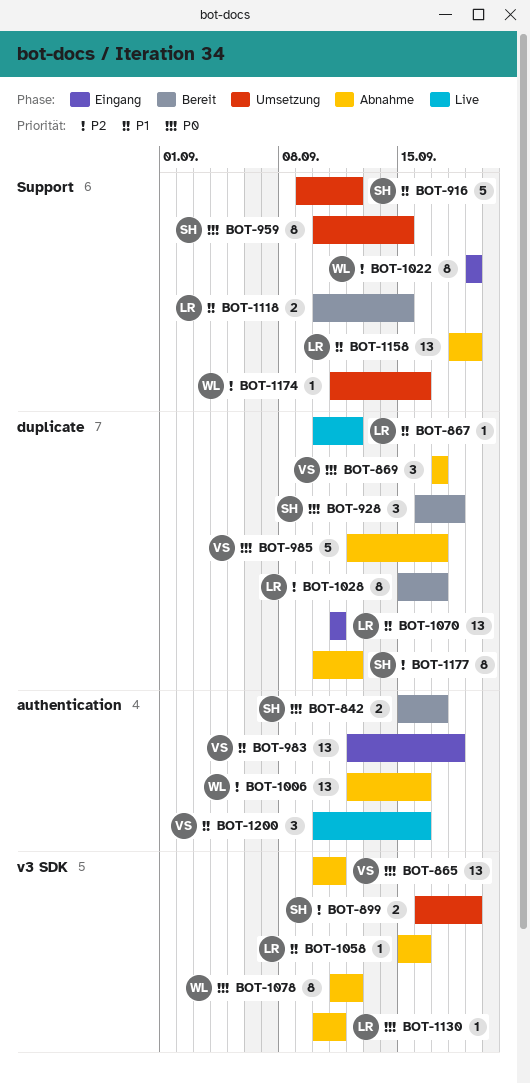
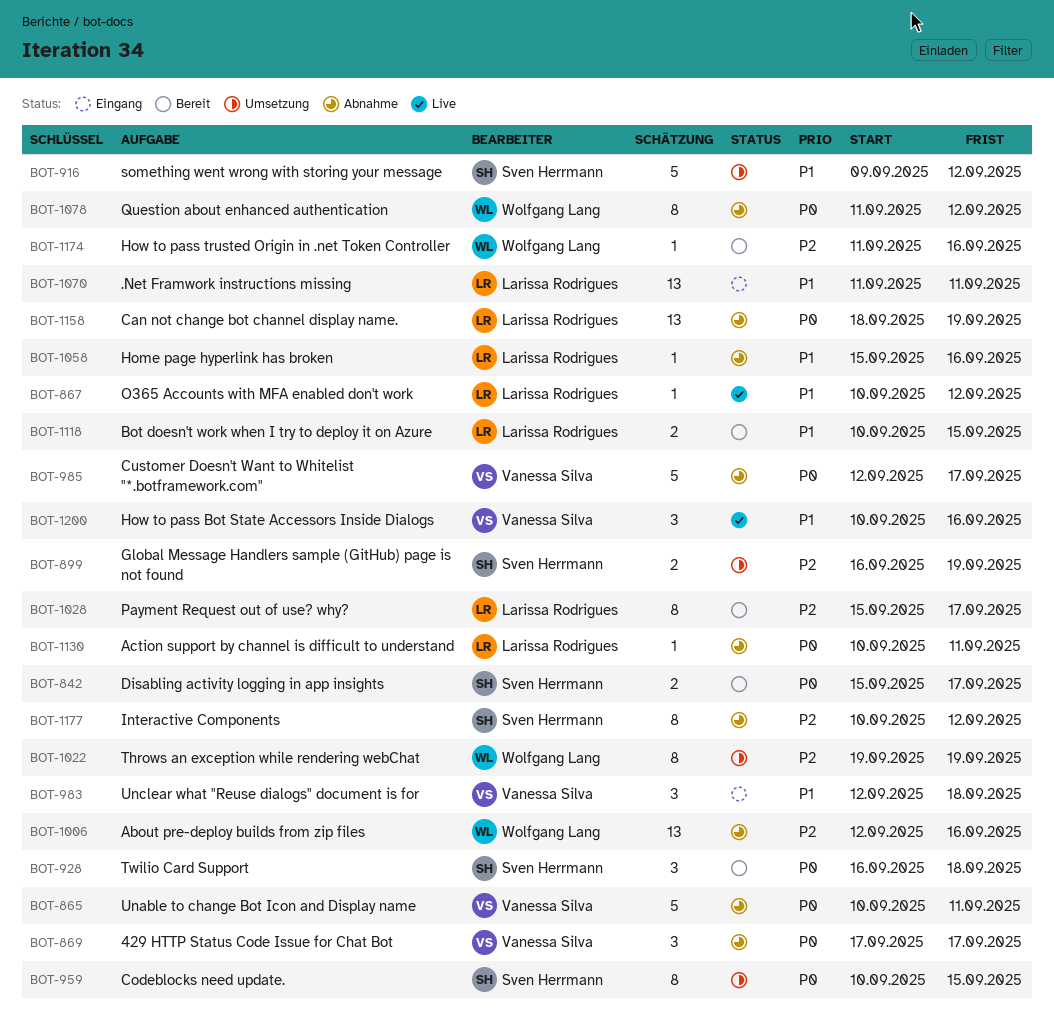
BOT-865, estimate: 13 -> 5
BOT-983, estimate: 13 -> 3
BOT-1022, status: Eingang -> Umsetzung
BOT-1158, priority: P1 -> P0
BOT-1174, status: Umsetzung -> Bereit

